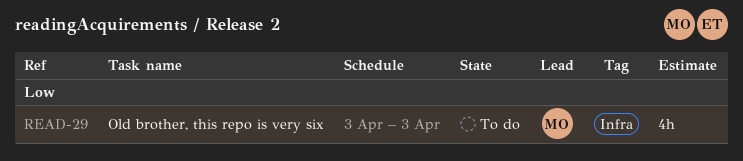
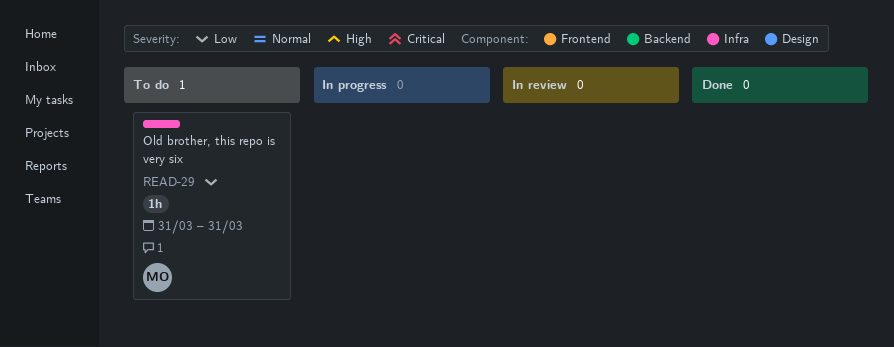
READ-29, estimate: 4h -> 1h
READ-29, start: Apr 3 -> Mar 31
READ-29, due: Apr 3 -> Mar 31

